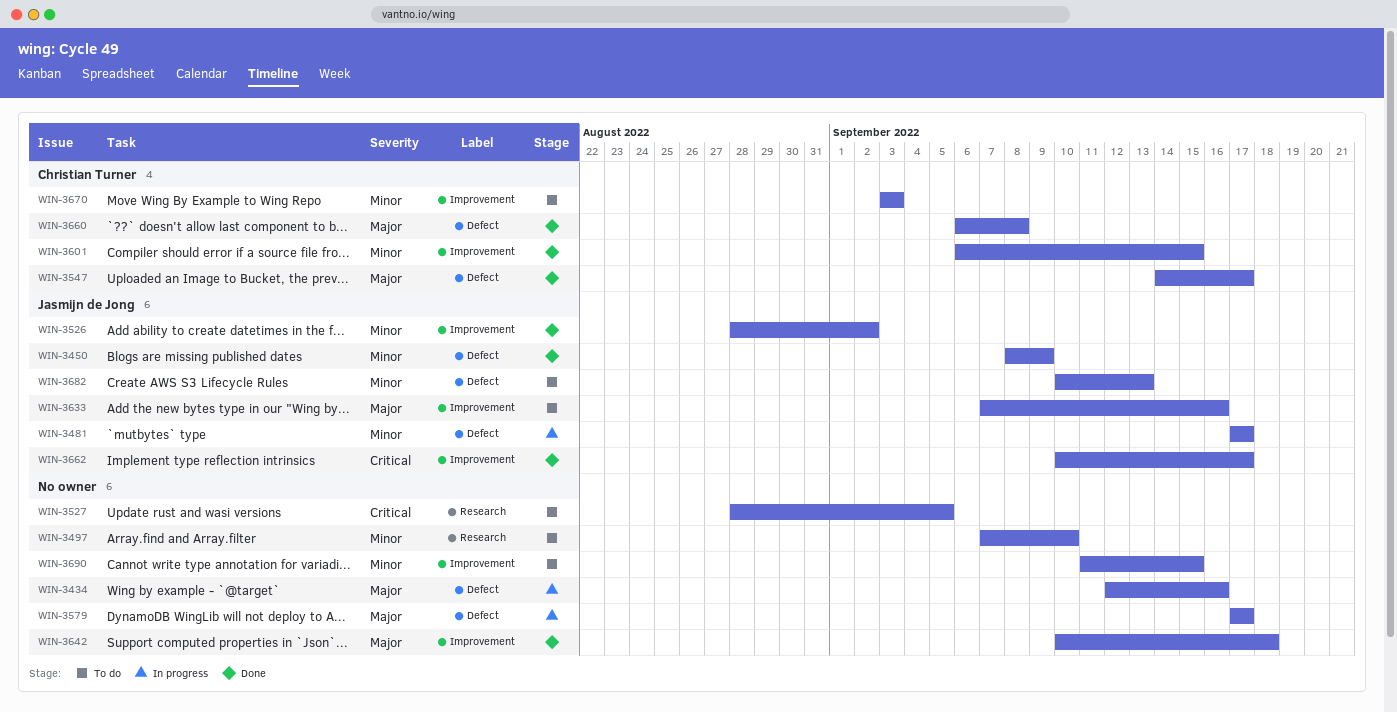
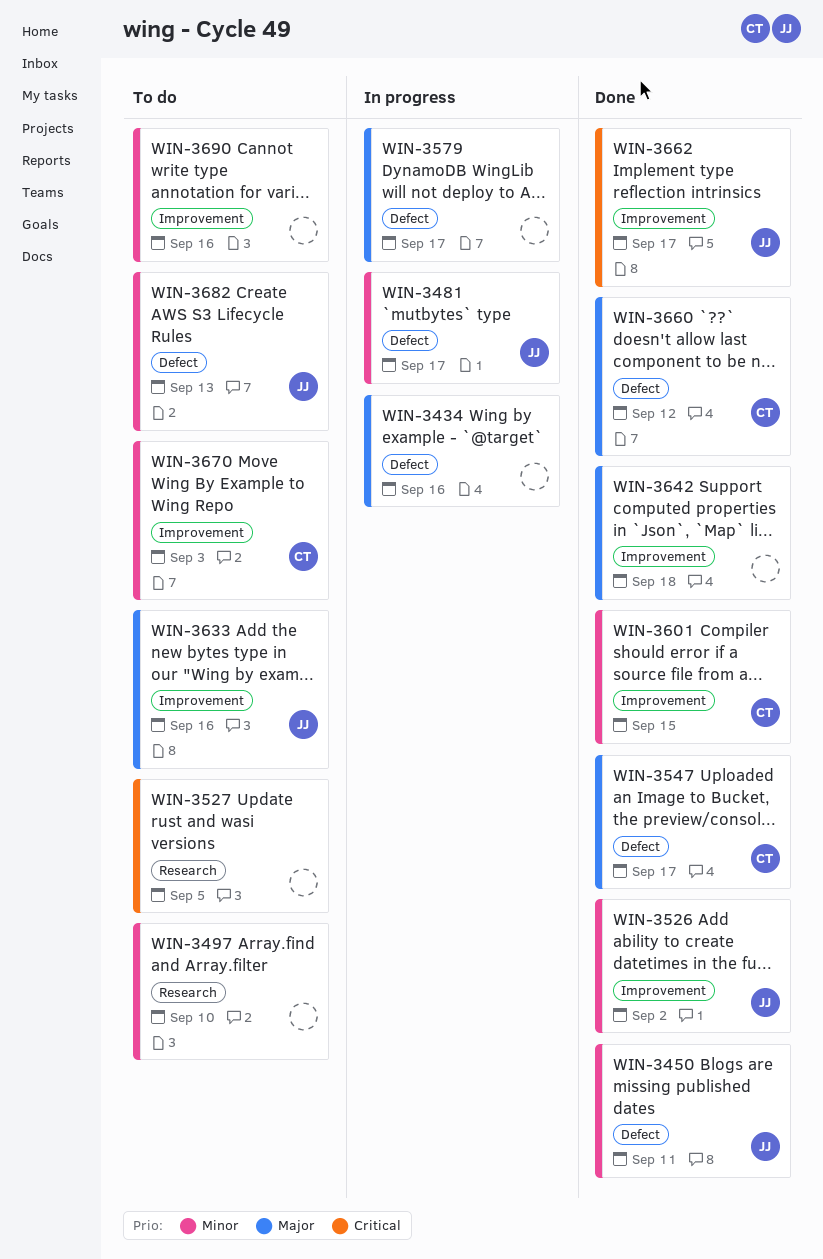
WIN-3450, due: Sep 9 -> Sep 11
WIN-3660, due: Sep 8 -> Sep 12
WIN-3690, due: Sep 15 -> Sep 16

